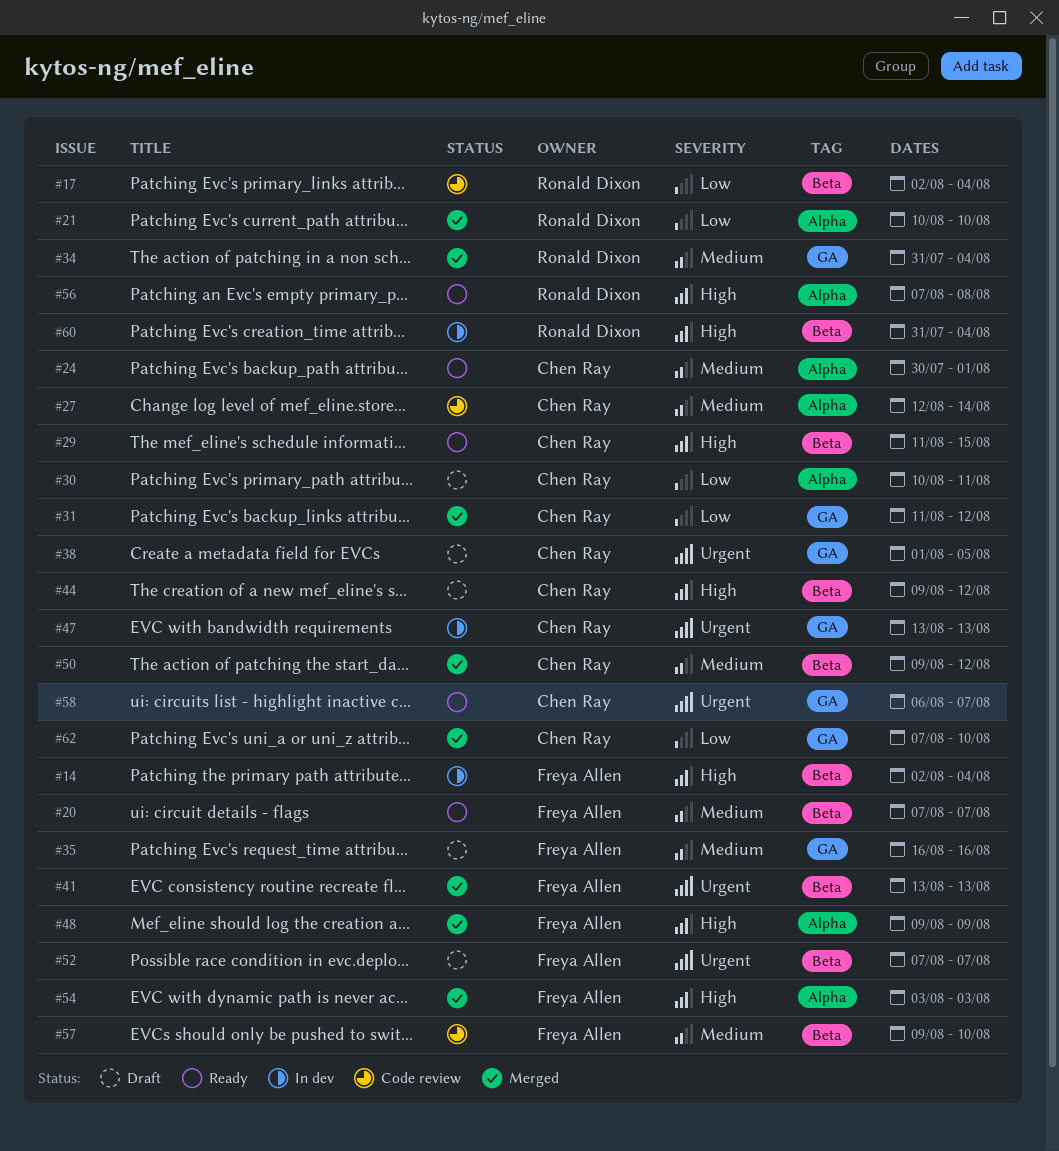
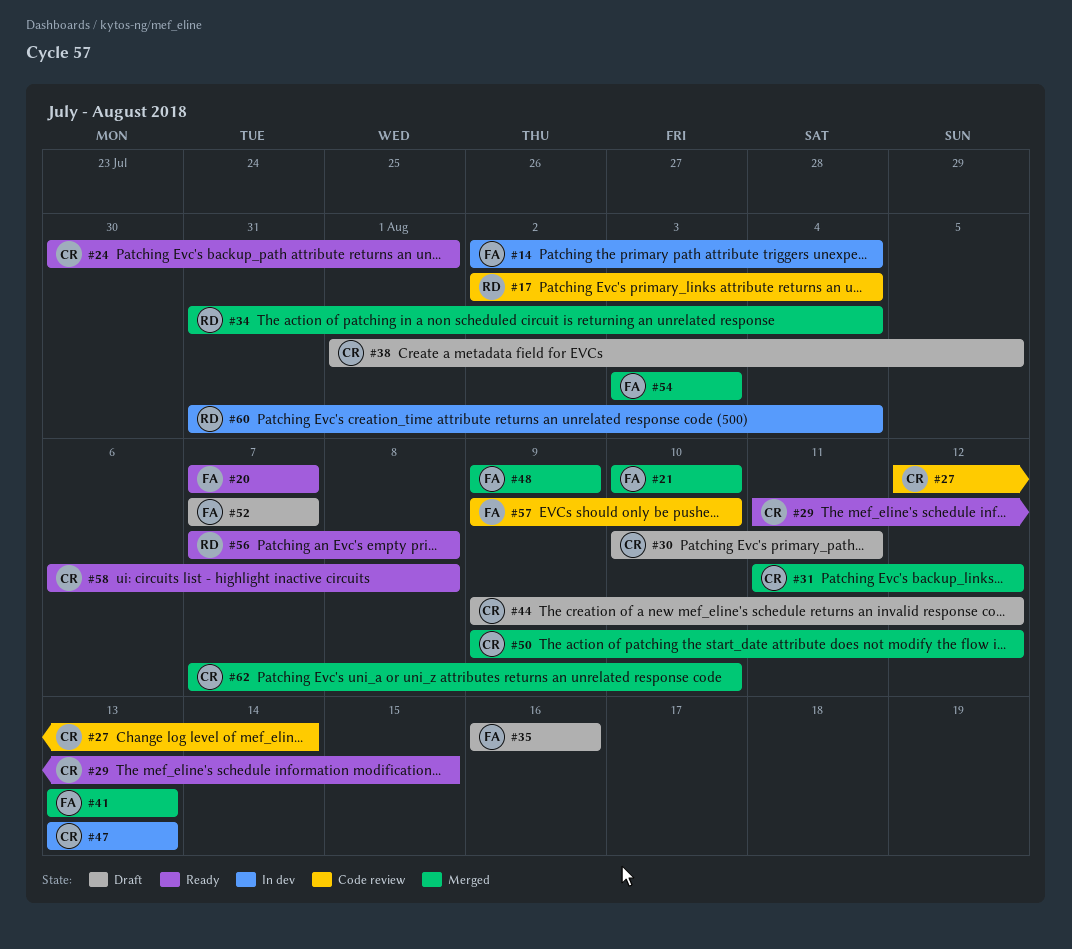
#21, owner: Ronald Dixon -> Freya Allen
#58, due: Aug 7 -> Aug 8

